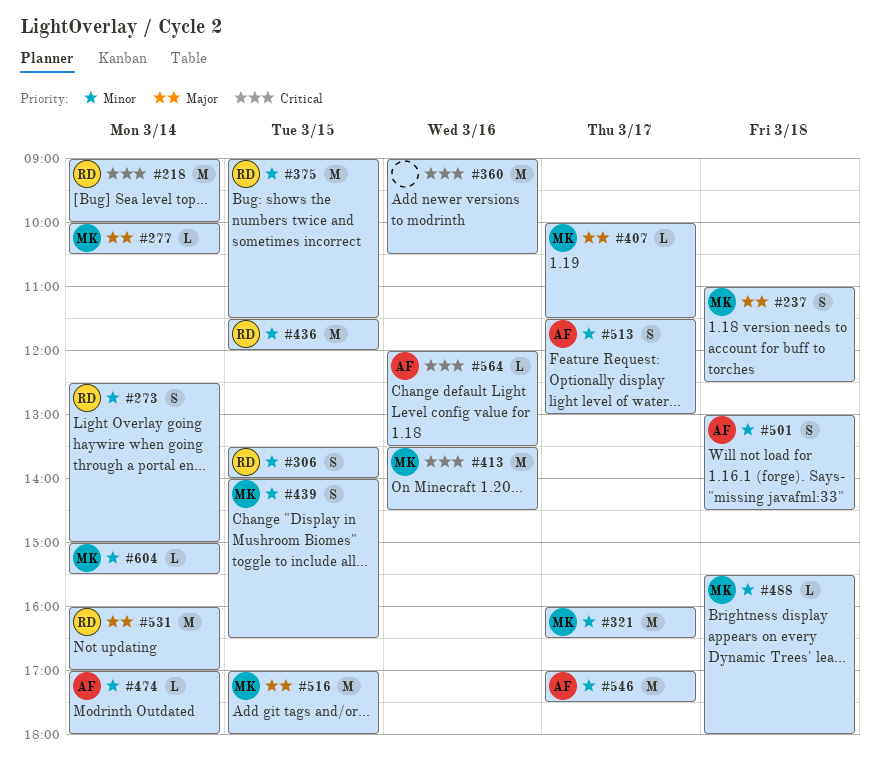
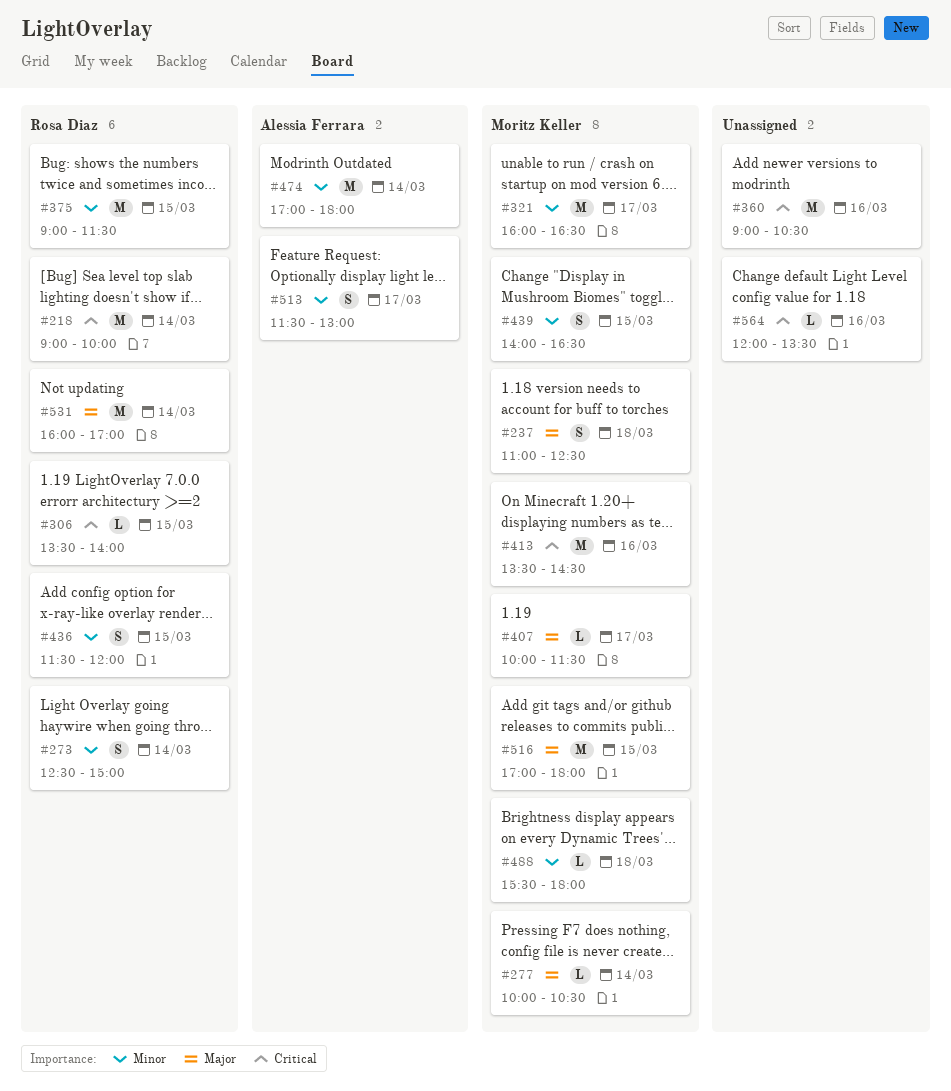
#306, priority: Minor -> Critical
#306, estimate: S -> L
#436, estimate: M -> S
#474, estimate: L -> M
#501: present -> none
#546: present -> none
#564, owner: Alessia Ferrara -> none
#604: present -> none

